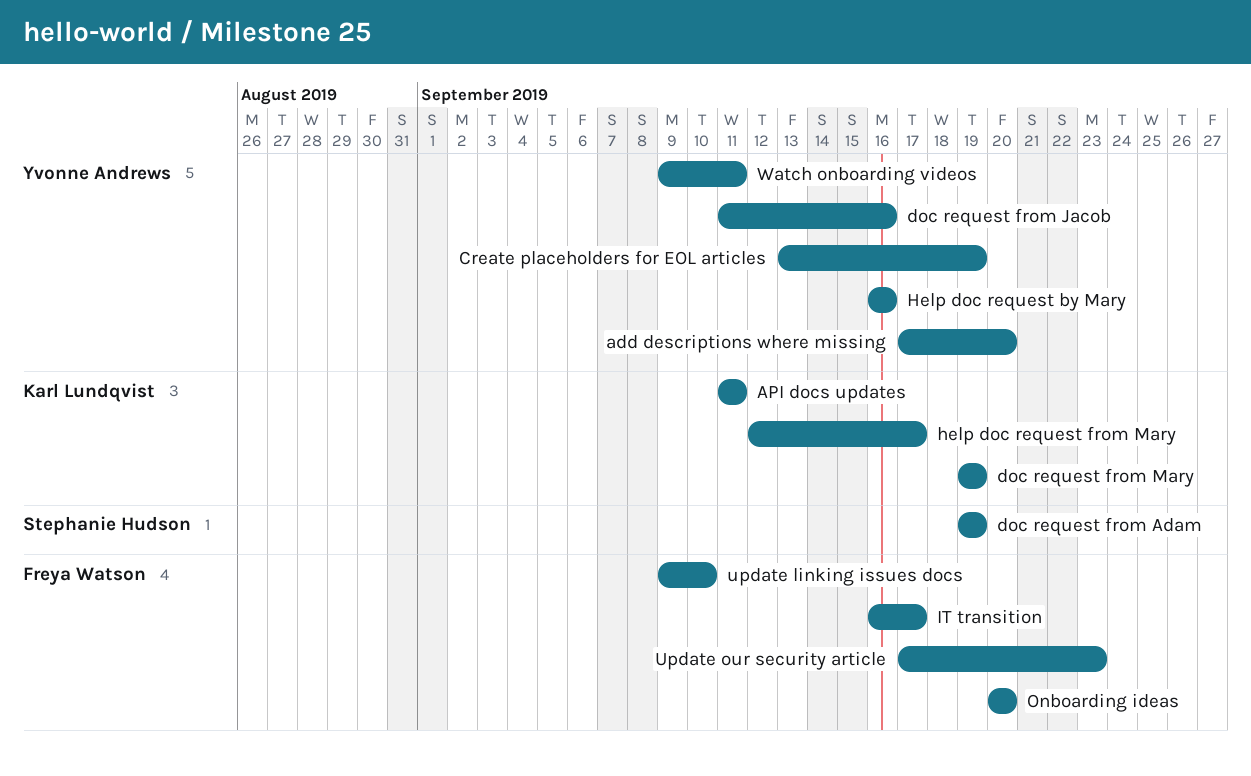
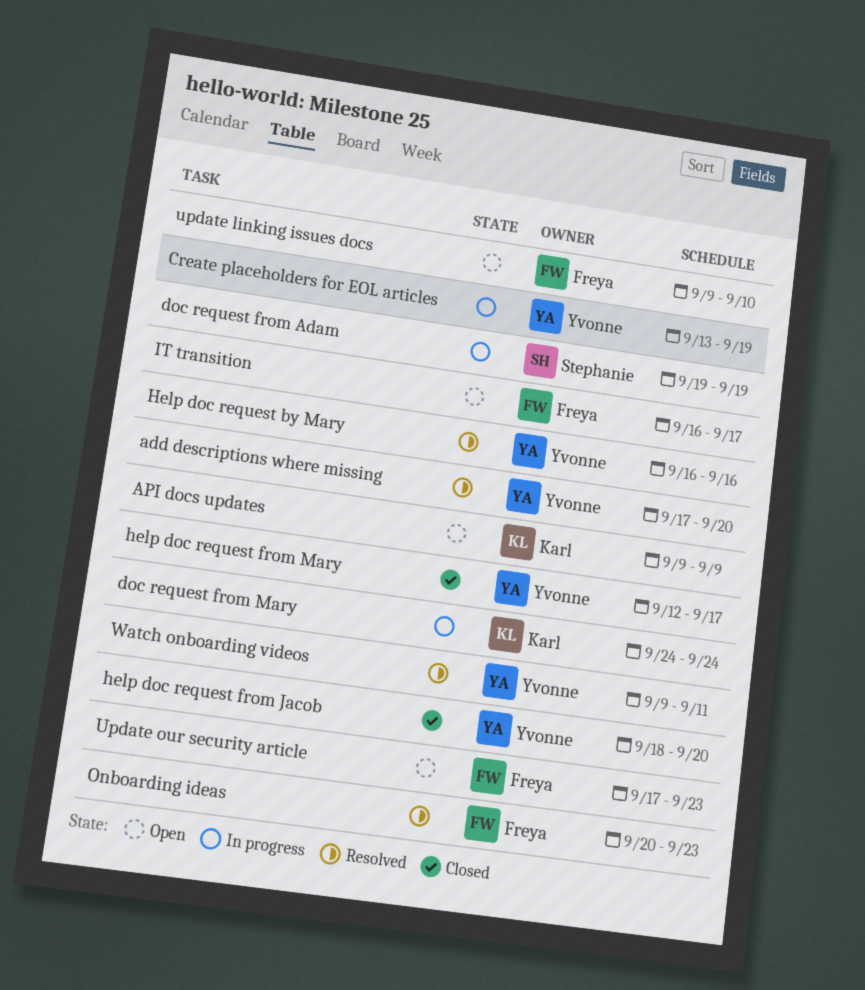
API docs updates, start: Sep 11 -> Sep 9
API docs updates, due: Sep 11 -> Sep 9
doc request from Jacob: present -> none
doc request from Mary, start: Sep 19 -> Sep 24
doc request from Mary, due: Sep 19 -> Sep 24
help doc request from Jacob: none -> present
help doc request from Mary, owner: Karl Lundqvist -> Yvonne Andrews
Onboarding ideas, due: Sep 20 -> Sep 23

